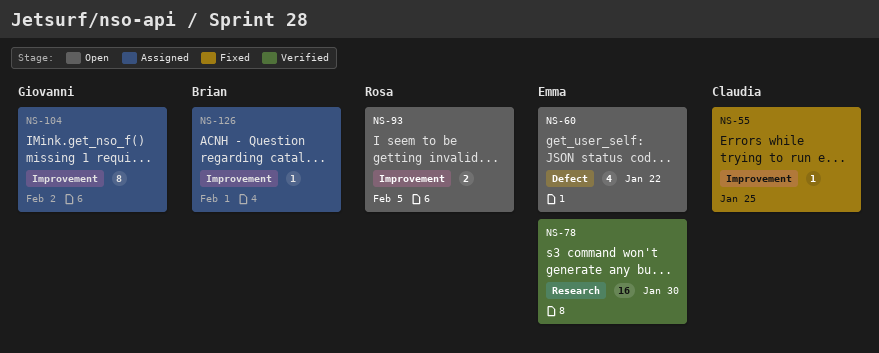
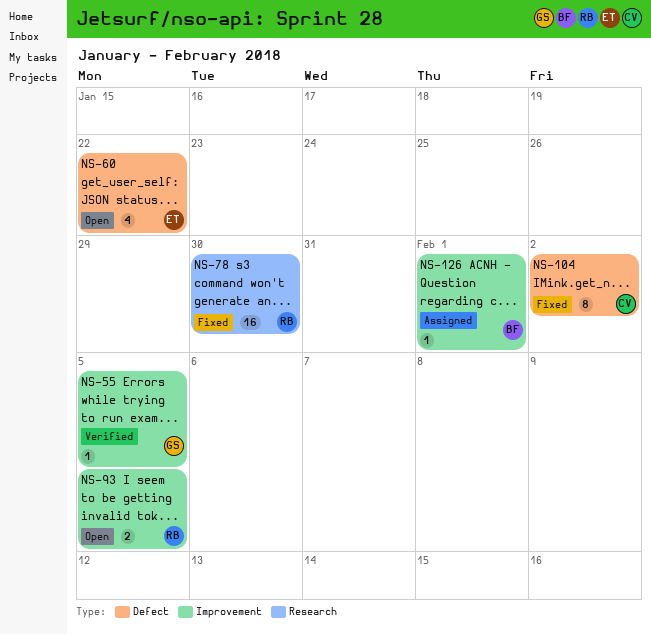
NS-55, status: Fixed -> Verified
NS-55, owner: Claudia -> Giovanni
NS-55, due: Jan 25 -> Feb 5
NS-78, status: Verified -> Fixed
NS-78, owner: Emma -> Rosa
NS-104, status: Assigned -> Fixed
NS-104, owner: Giovanni -> Claudia
NS-104, label: Improvement -> Defect

